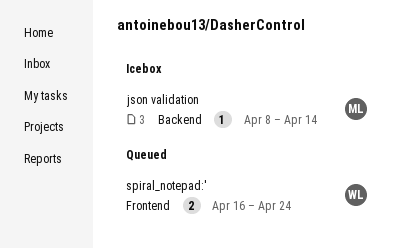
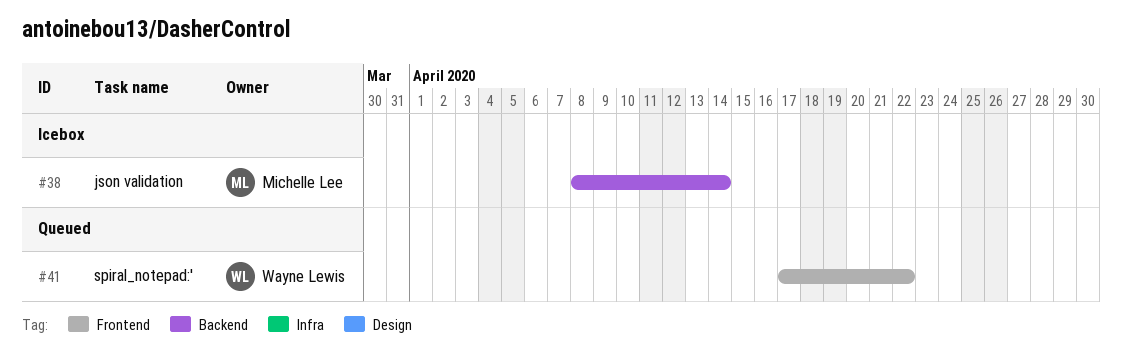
spiral_notepad:', start: Apr 16 -> Apr 17
spiral_notepad:', due: Apr 24 -> Apr 22

